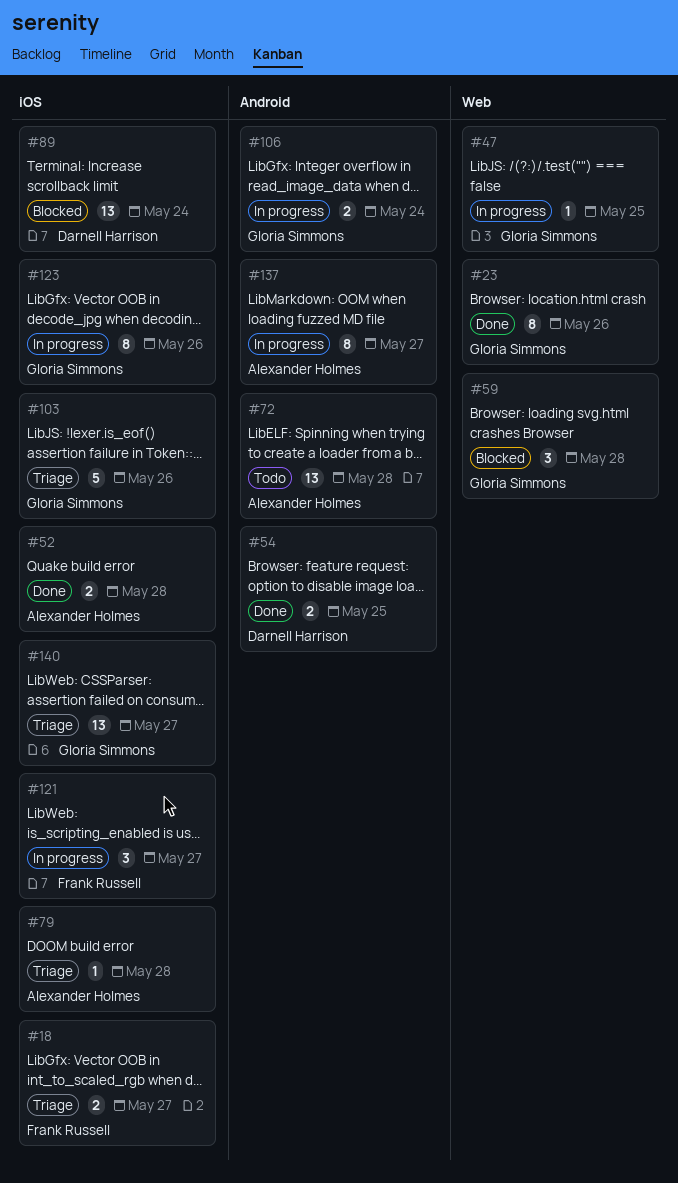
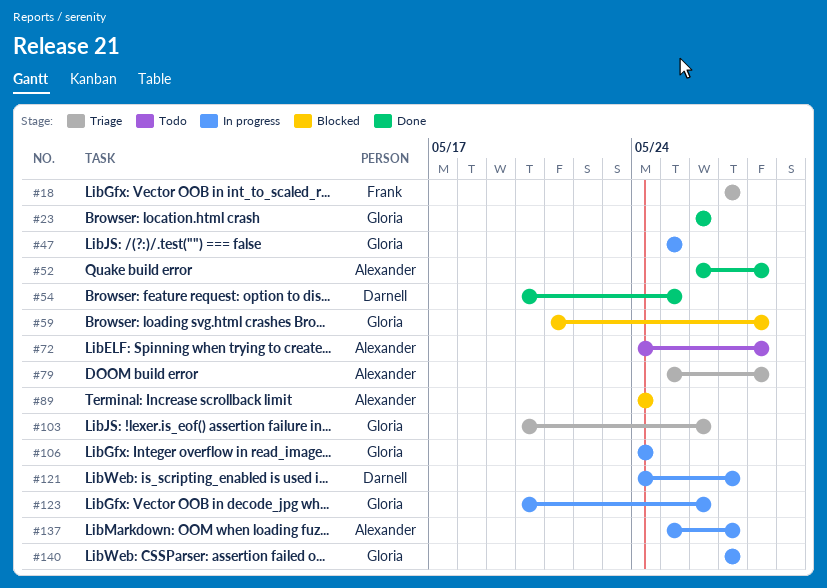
#89, owner: Darnell Harrison -> Alexander Holmes
#121, owner: Frank Russell -> Darnell Harrison
#140, status: Triage -> In progress

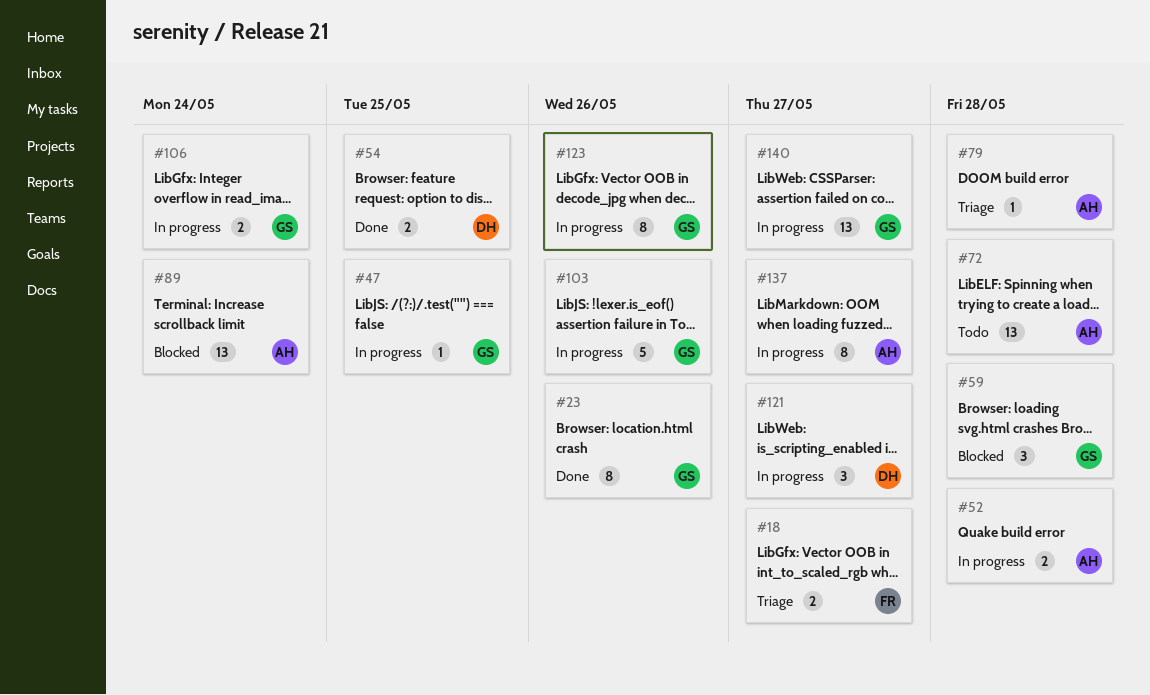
#52, status: Done -> In progress
#103, status: Triage -> In progress

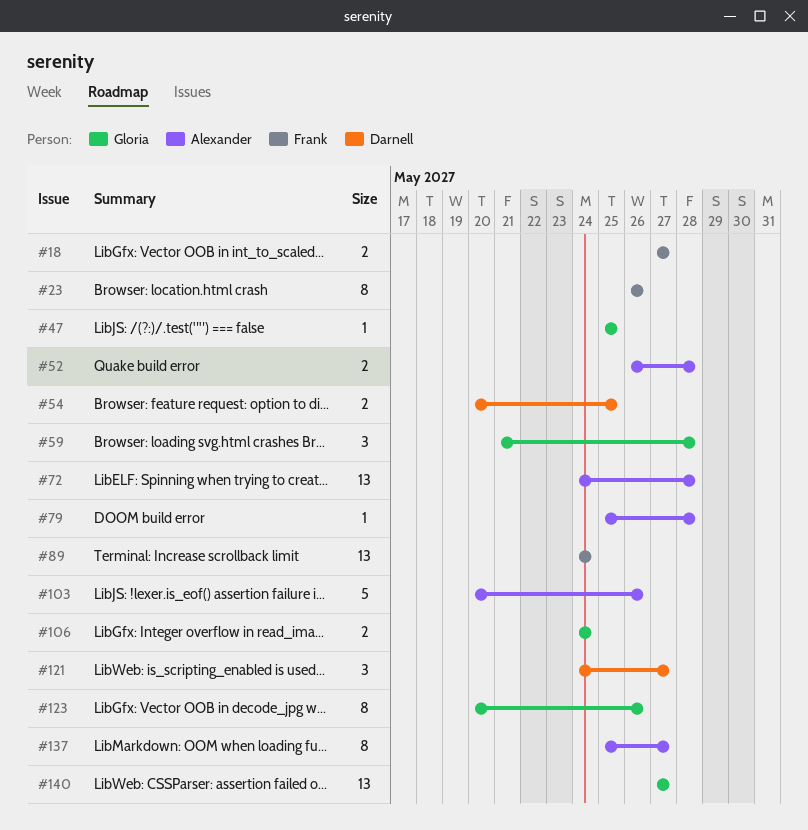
#23, owner: Gloria -> Frank
#89, owner: Alexander -> Frank
#103, owner: Gloria -> Alexander

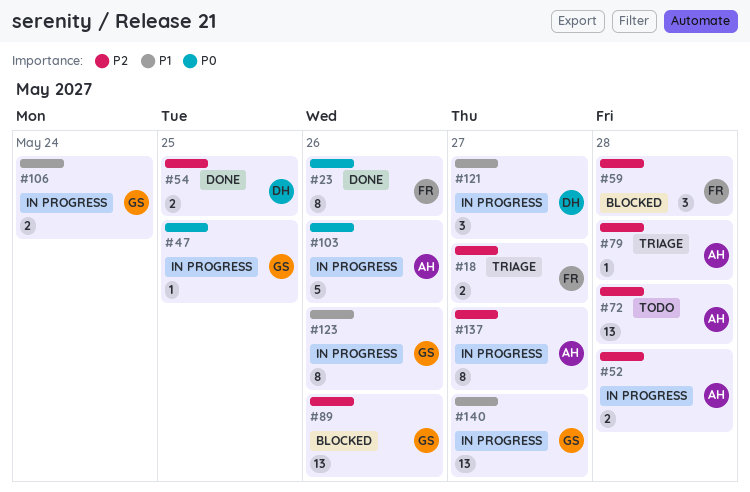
#59, owner: Gloria -> Frank
#89, owner: Frank -> Gloria
#89, due: May 24 -> May 26

